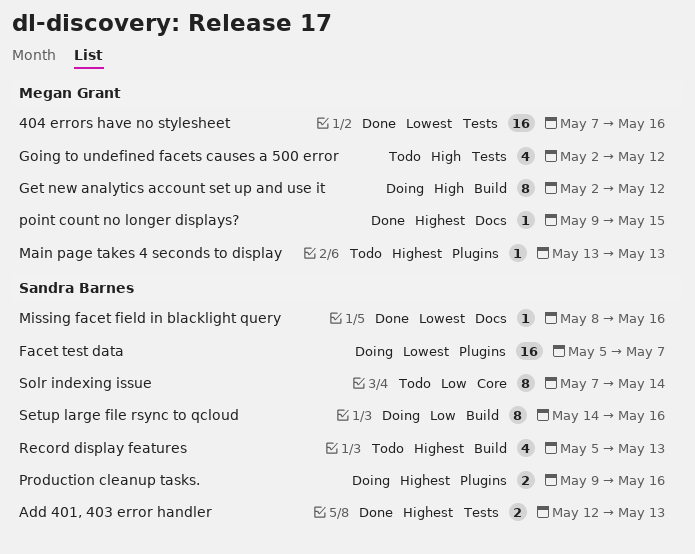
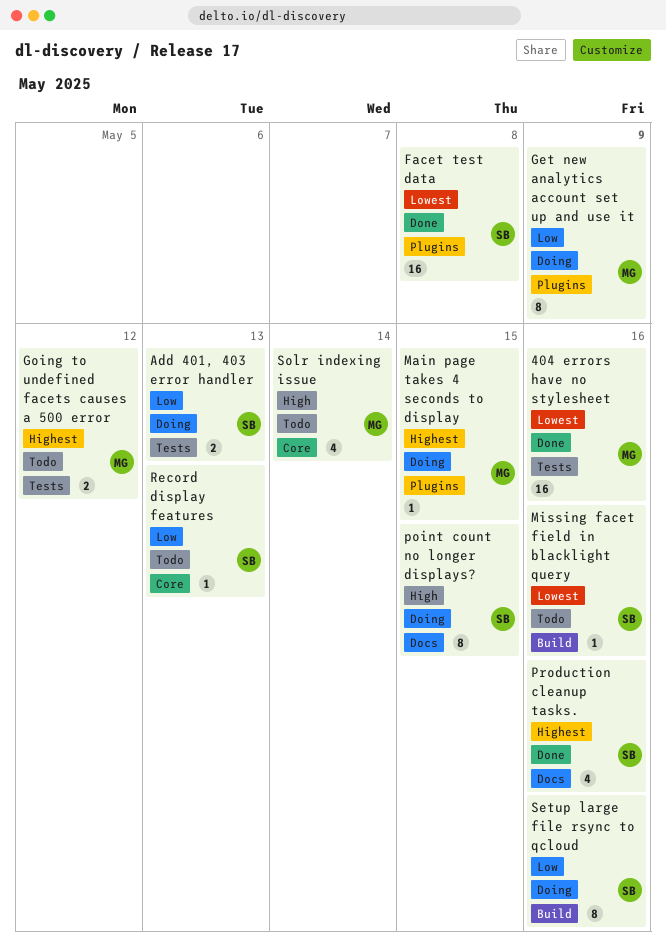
Add 401, 403 error handler, status: Done -> Doing
Add 401, 403 error handler, priority: Highest -> Low
Facet test data, status: Doing -> Done
Facet test data, due: May 7 -> May 8
Get new analytics account set up and use it, priority: High -> Low
Get new analytics account set up and use it, label: Build -> Plugins
Get new analytics account set up and use it, due: May 12 -> May 9
Going to undefined facets causes a 500 error, priority: High -> Highest
Going to undefined facets causes a 500 error, estimate: 4 -> 2
Main page takes 4 seconds to display, status: Todo -> Doing
Main page takes 4 seconds to display, due: May 13 -> May 15
Missing facet field in blacklight query, status: Done -> Todo
Missing facet field in blacklight query, label: Docs -> Build
point count no longer displays?, status: Done -> Doing
point count no longer displays?, owner: Megan Grant -> Sandra Barnes
point count no longer displays?, priority: Highest -> High
point count no longer displays?, estimate: 1 -> 8
Production cleanup tasks., status: Doing -> Done
Production cleanup tasks., label: Plugins -> Docs
Production cleanup tasks., estimate: 2 -> 4
Record display features, priority: Highest -> Low
Record display features, label: Build -> Core
Record display features, estimate: 4 -> 1
Solr indexing issue, owner: Sandra Barnes -> Megan Grant
Solr indexing issue, priority: Low -> High
Solr indexing issue, estimate: 8 -> 4

